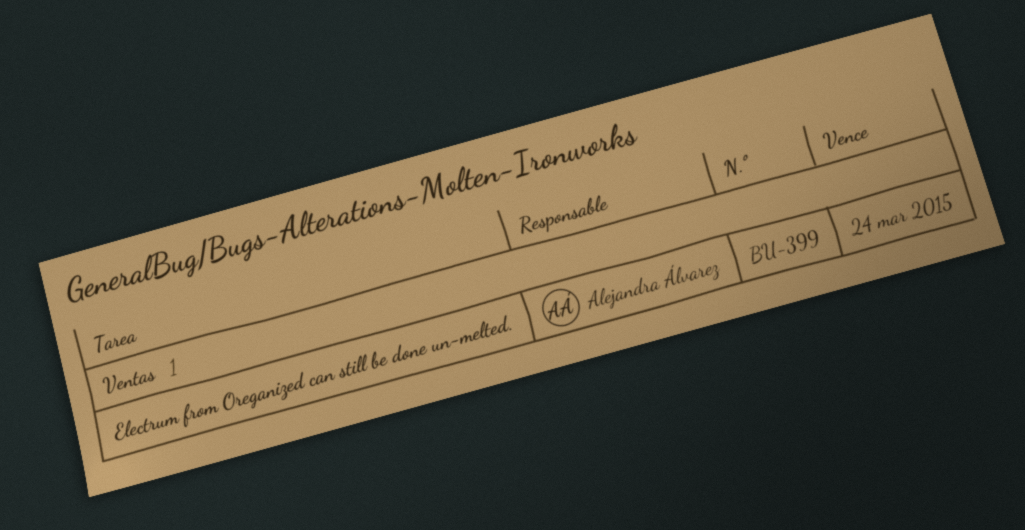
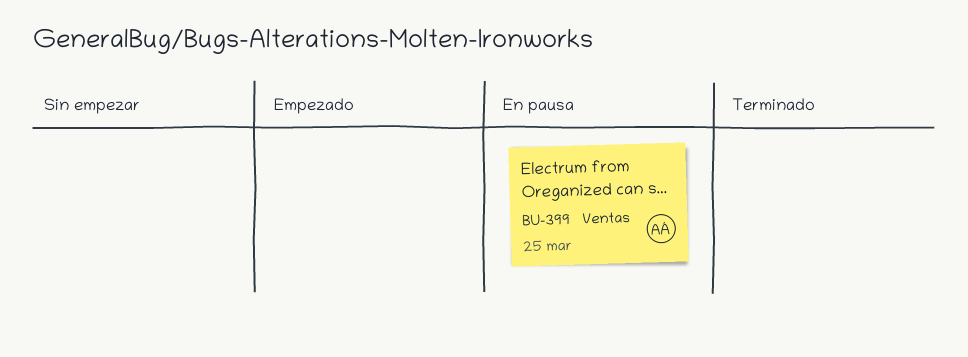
BU-399, due: Mar 24 -> Mar 25

